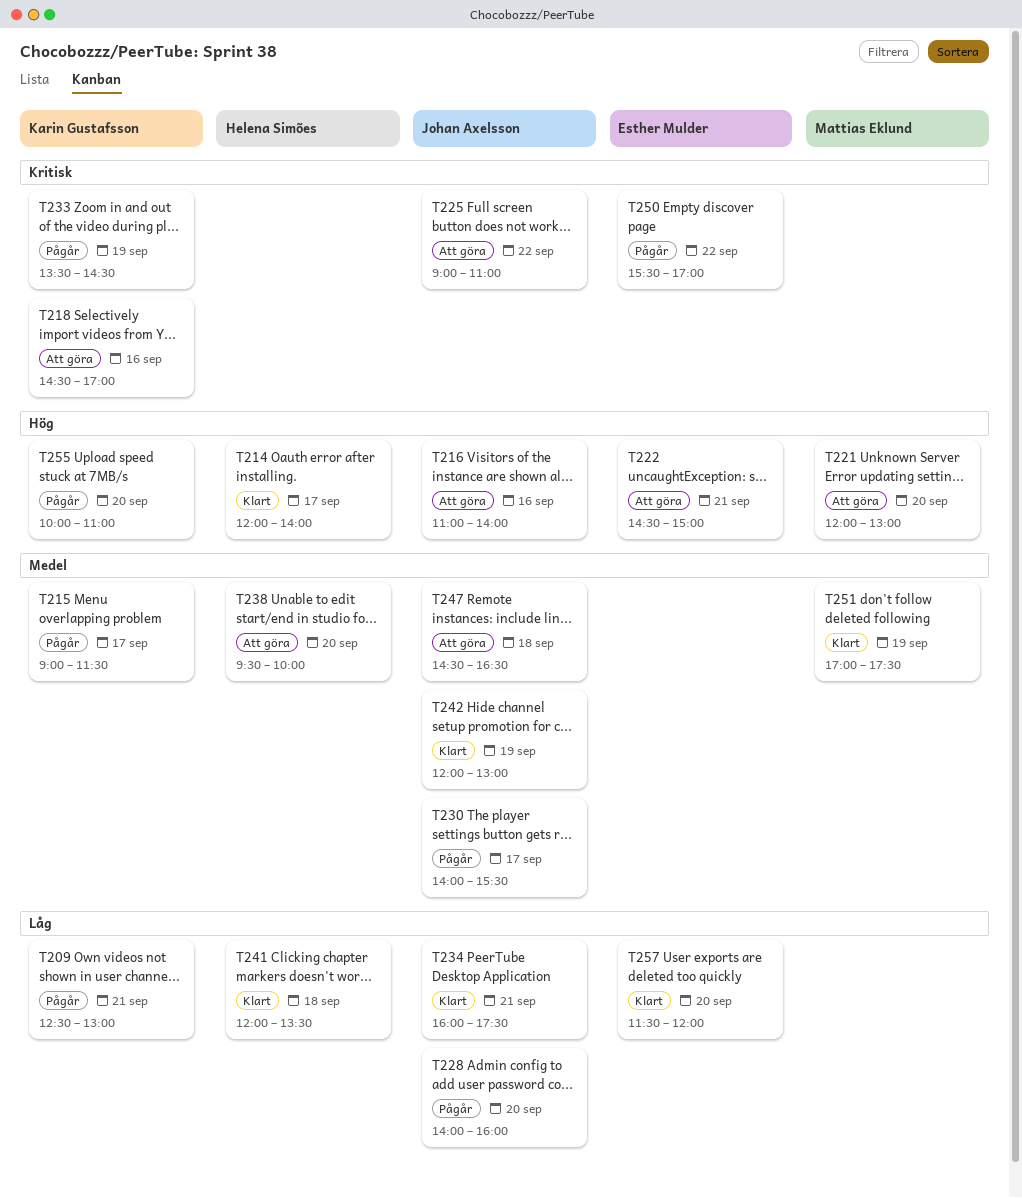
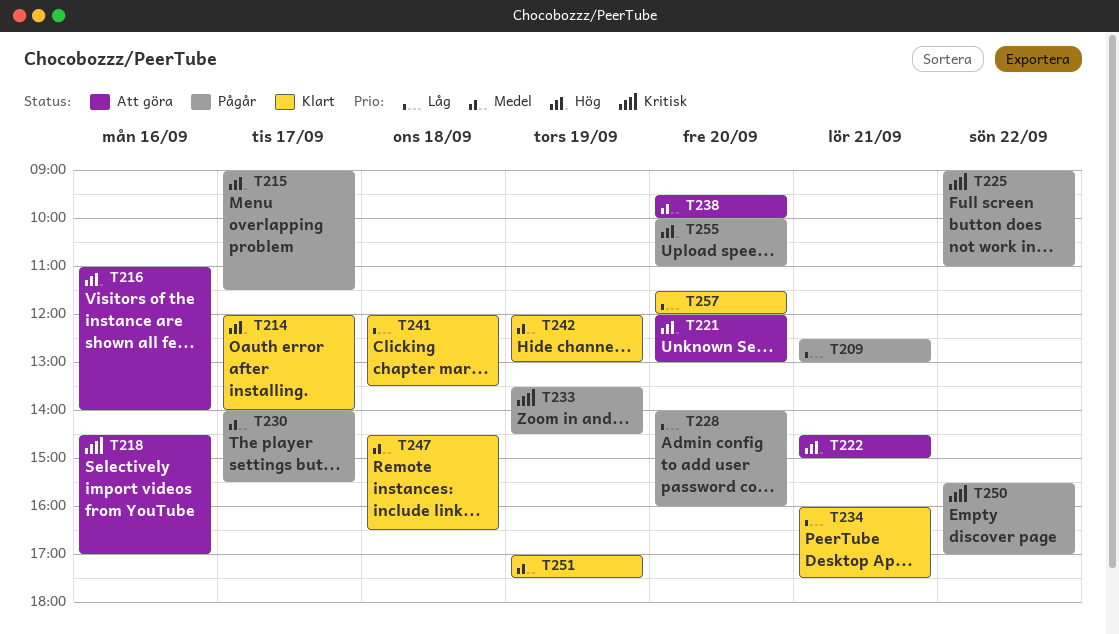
T215, priority: Medel -> Hög
T225, status: Att göra -> Pågår
T247, status: Att göra -> Klart

